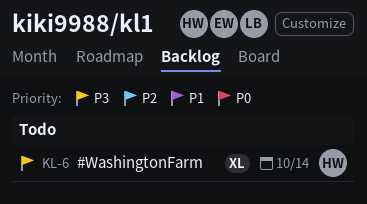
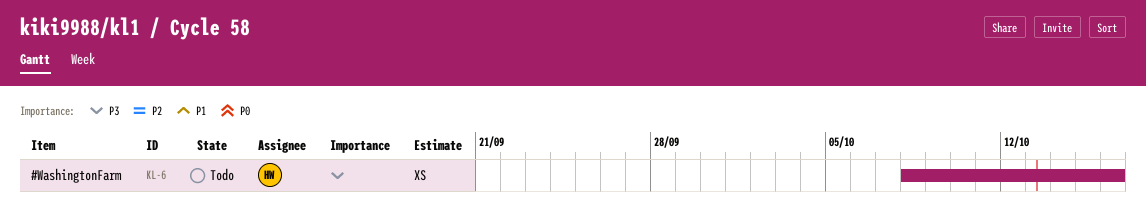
KL-6, estimate: XL -> XS
KL-6, due: Oct 14 -> Oct 16

